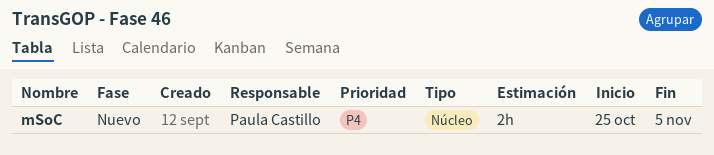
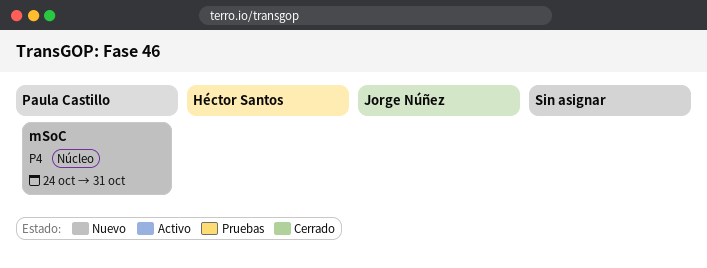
mSoC, start: Oct 25 -> Oct 24
mSoC, due: Nov 5 -> Oct 31

